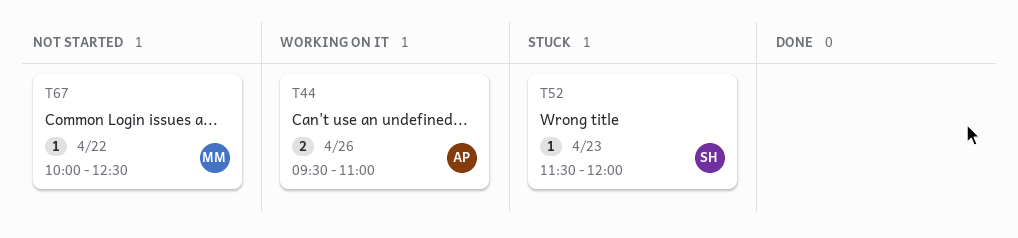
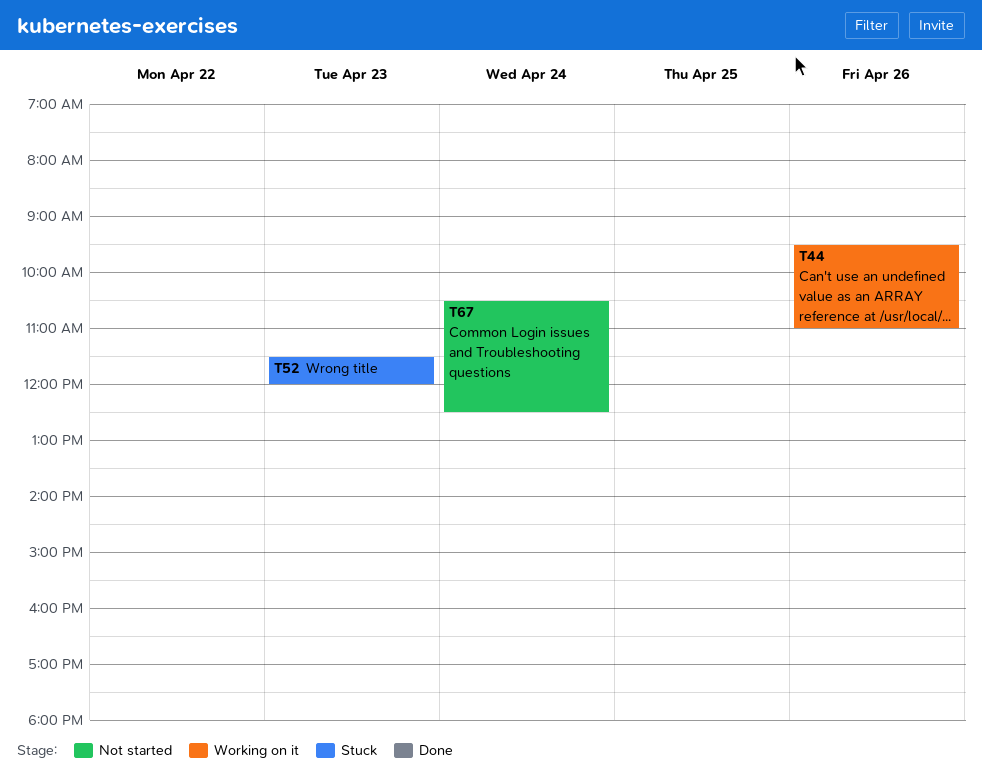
T67, day: Apr 22 -> Apr 24
T67, begins: 10:00 -> 10:30

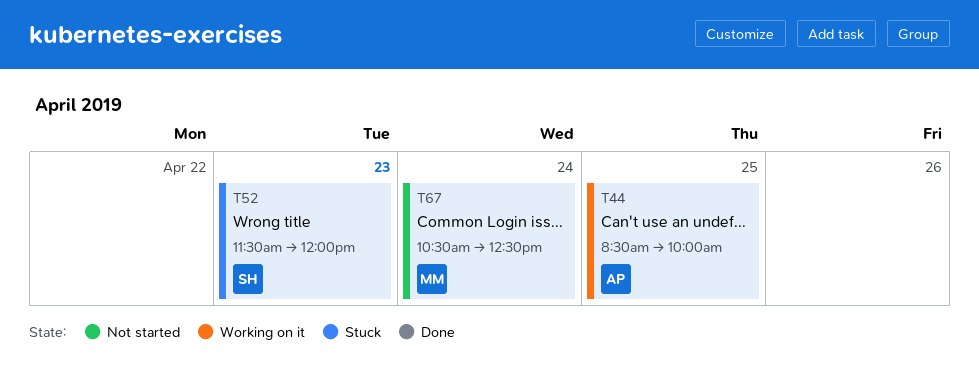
T44, day: Apr 26 -> Apr 25
T44, begins: 09:30 -> 08:30
T44, ends: 11:00 -> 10:00

